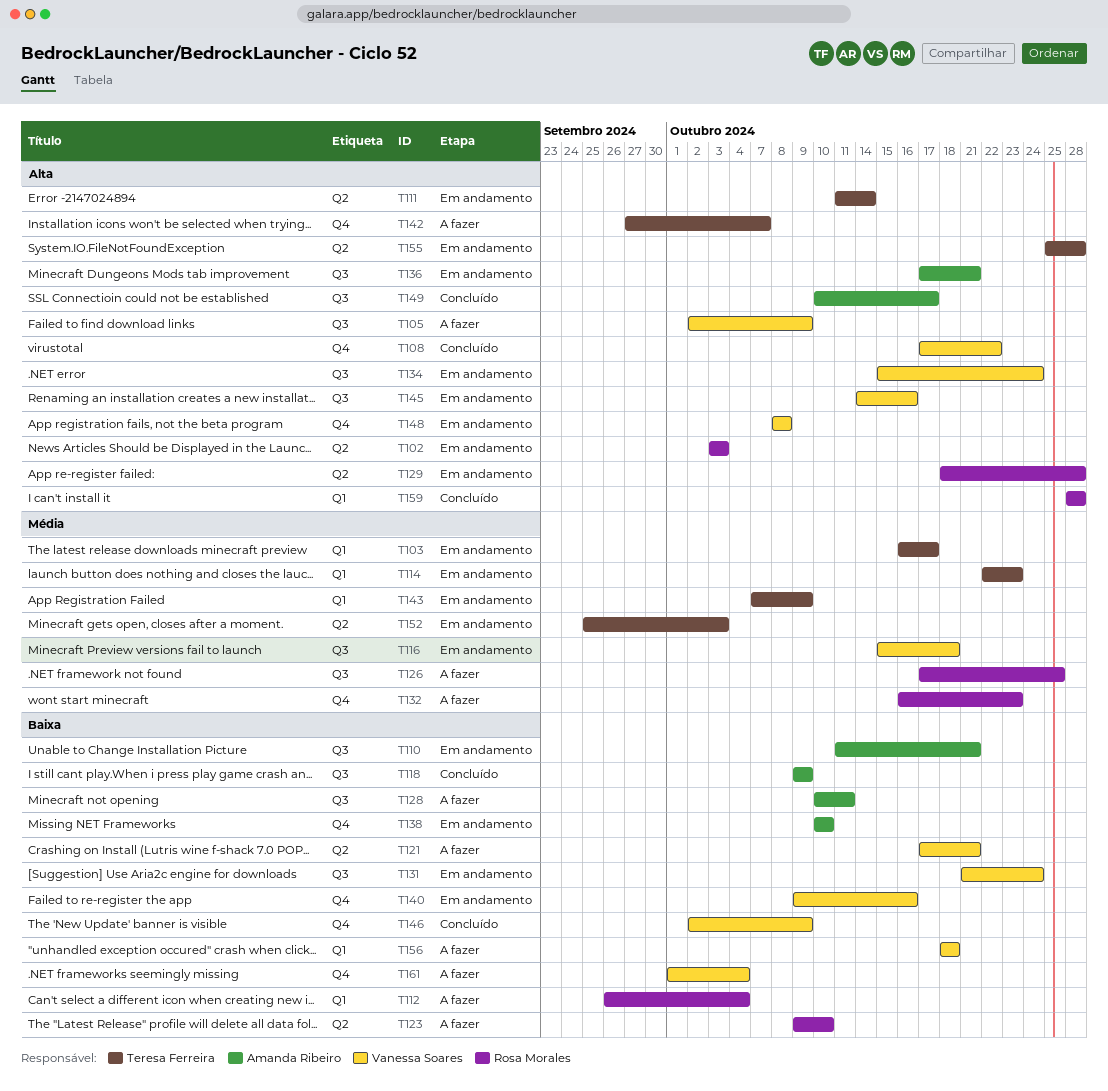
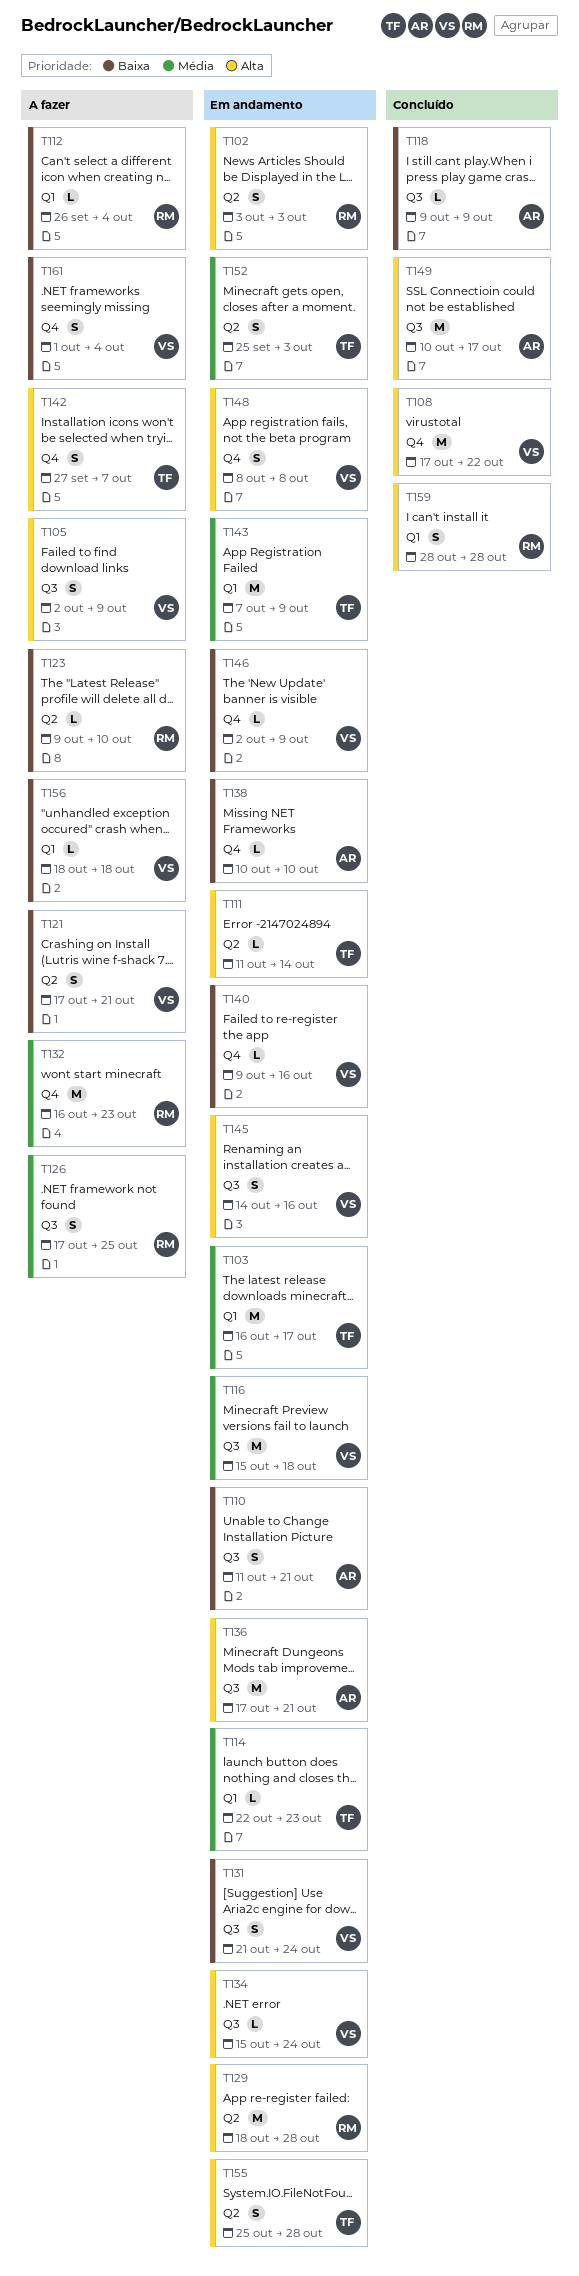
T128: present -> none
T146, status: Concluído -> Em andamento

